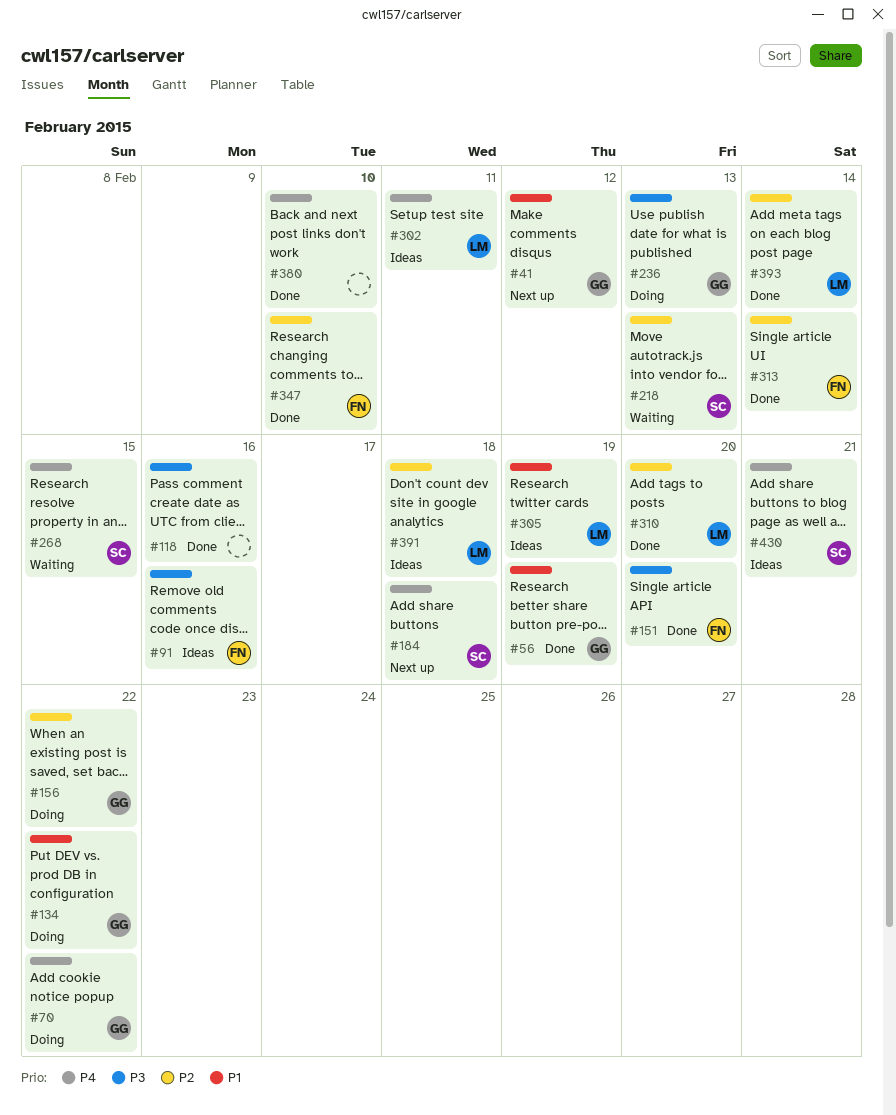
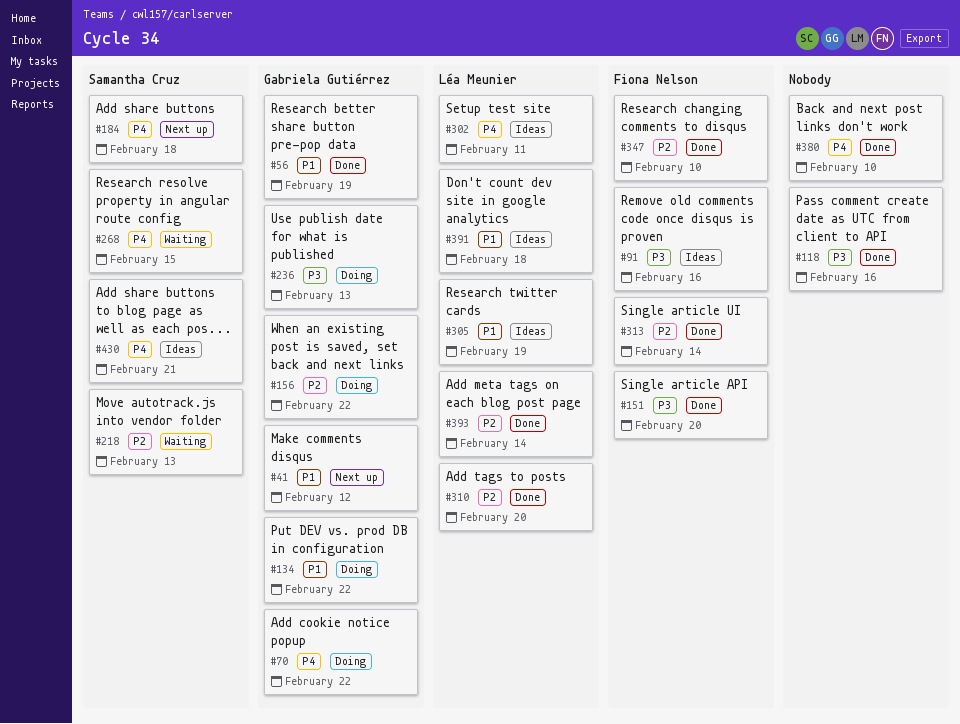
#391, priority: P2 -> P1

